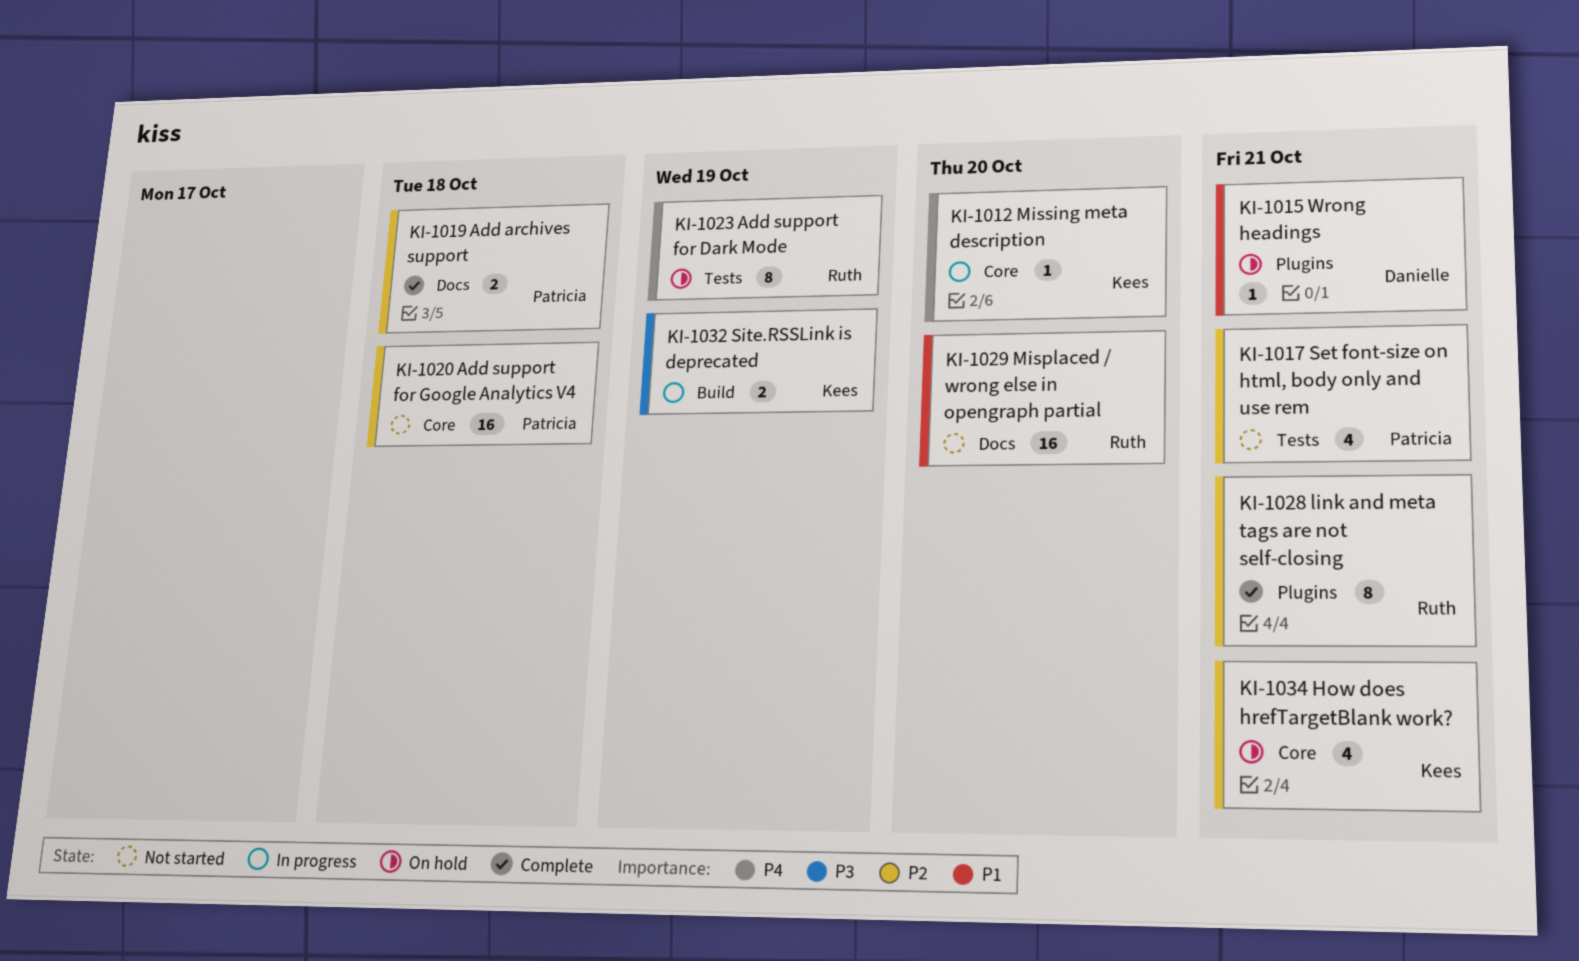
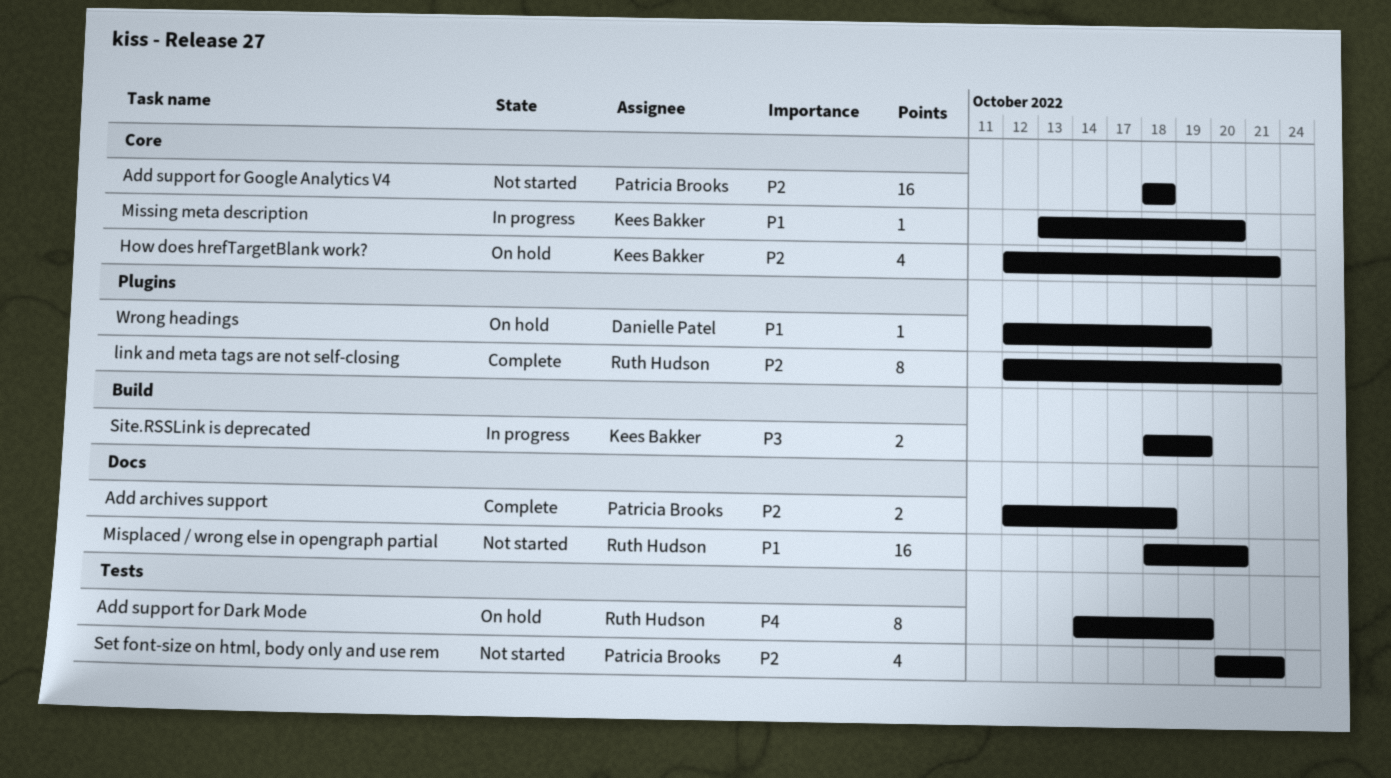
Missing meta description, priority: P4 -> P1
Wrong headings, due: Oct 21 -> Oct 19

